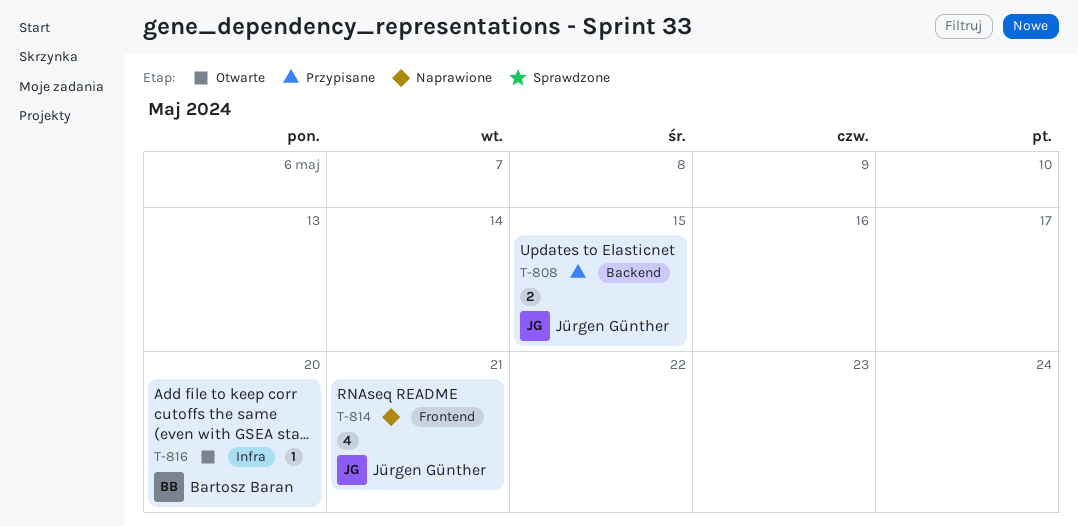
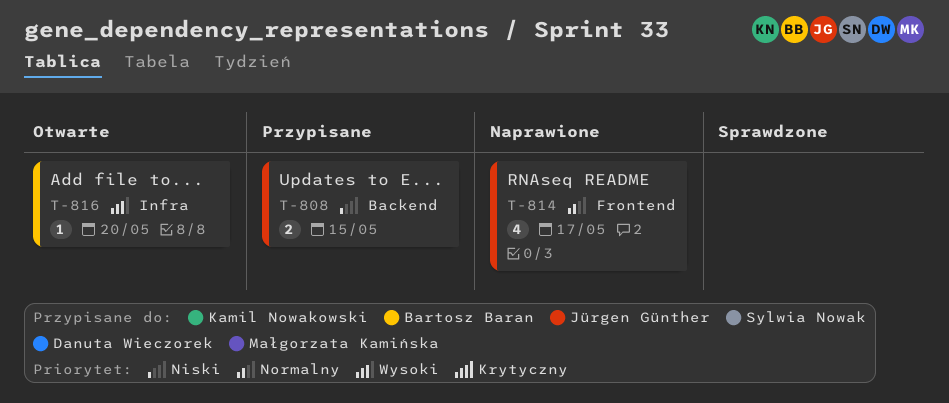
T-814, due: May 21 -> May 17

